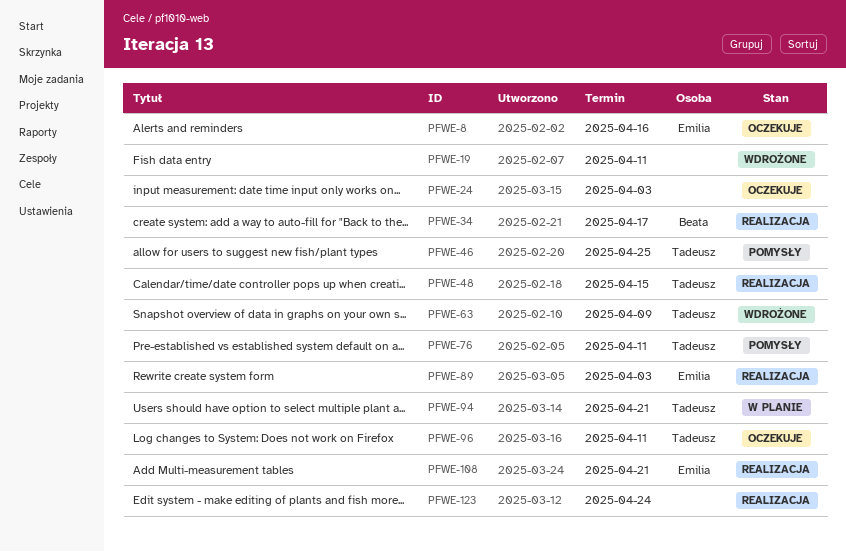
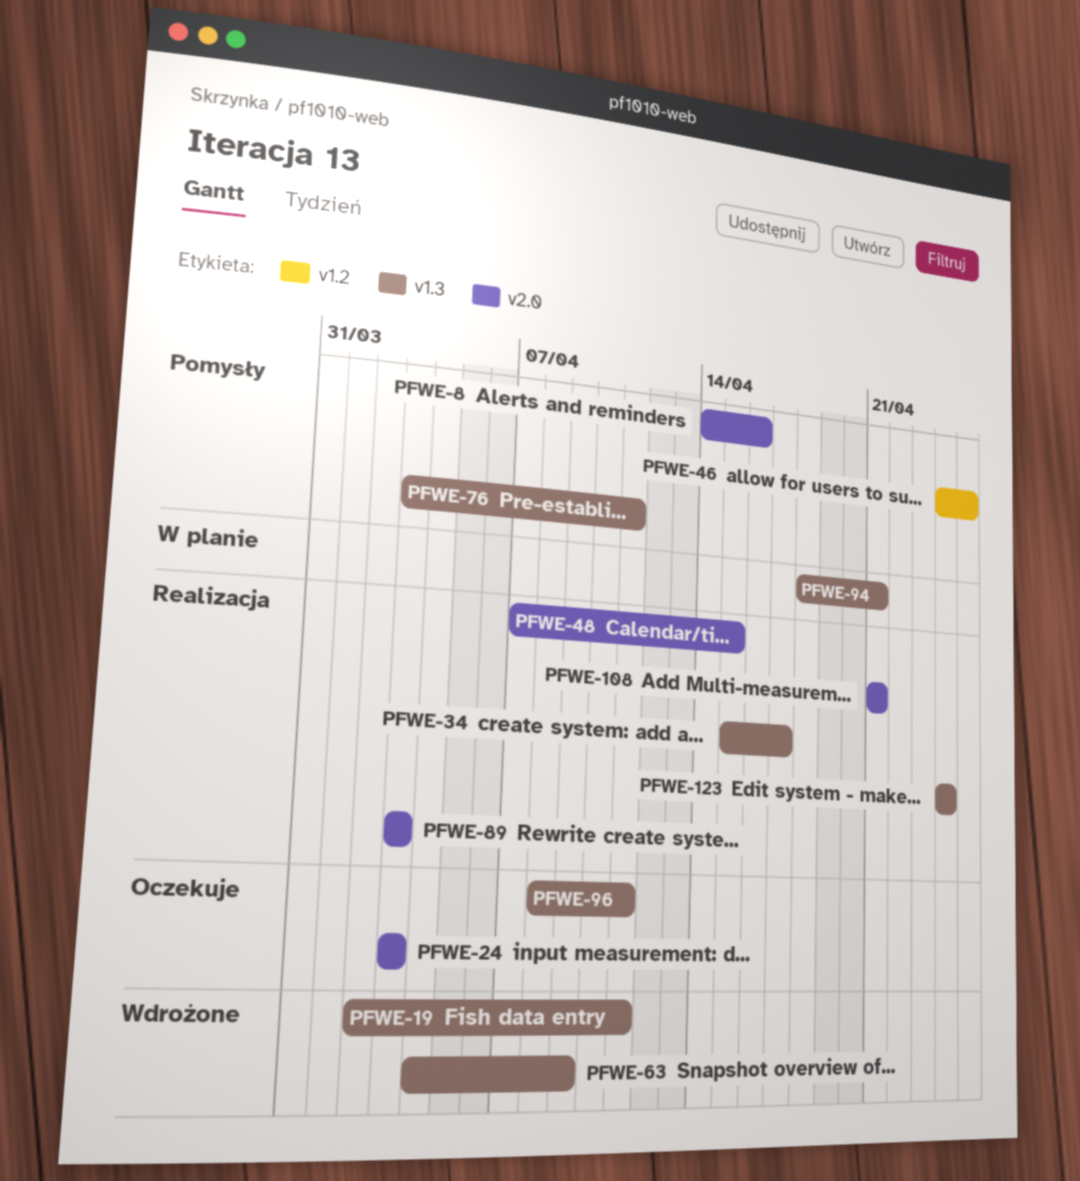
PFWE-8, status: Oczekuje -> Pomysły

